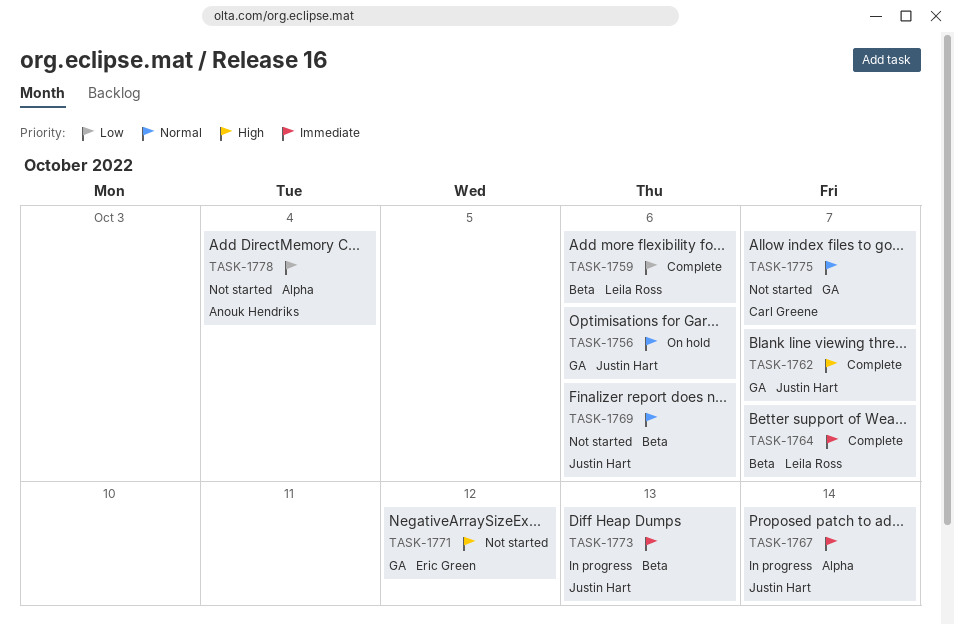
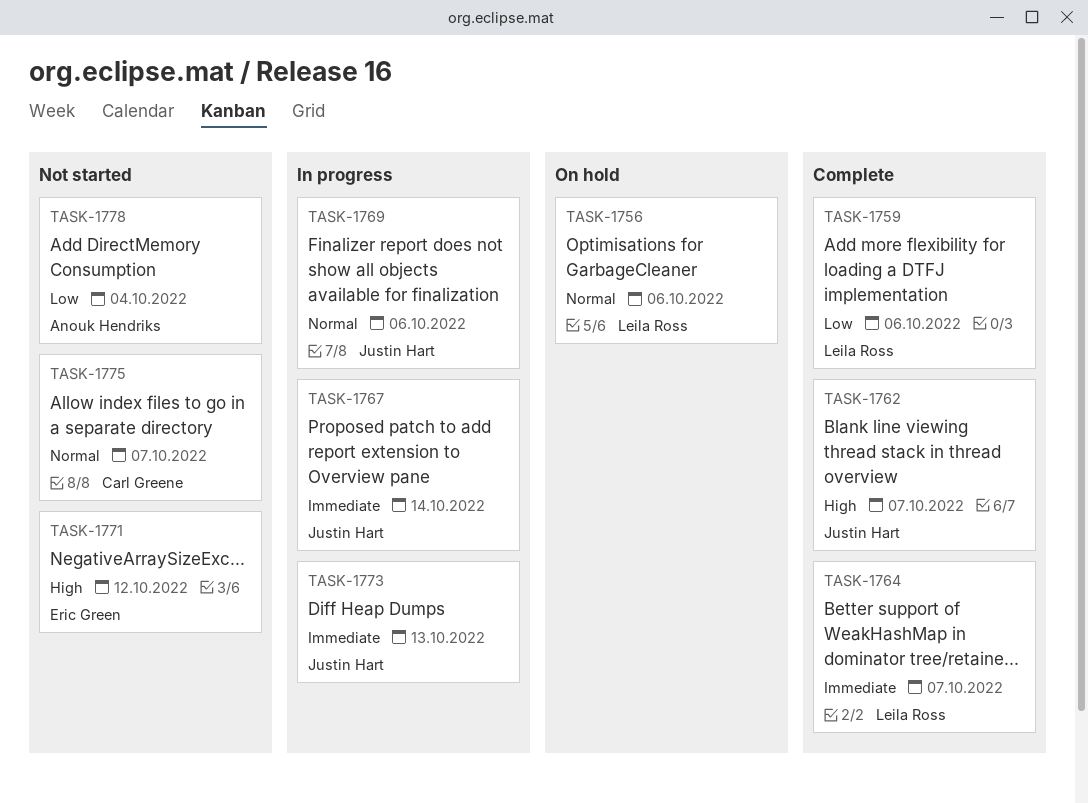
TASK-1756, owner: Justin Hart -> Leila Ross
TASK-1769, status: Not started -> In progress

